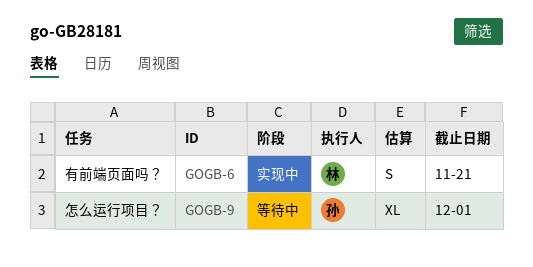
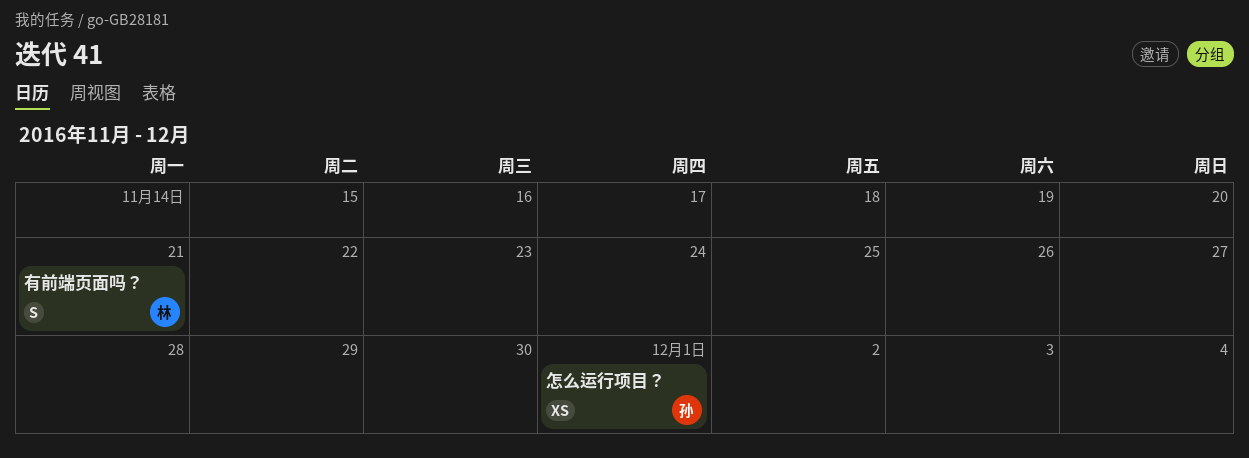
怎么运行项目？, estimate: XL -> XS

